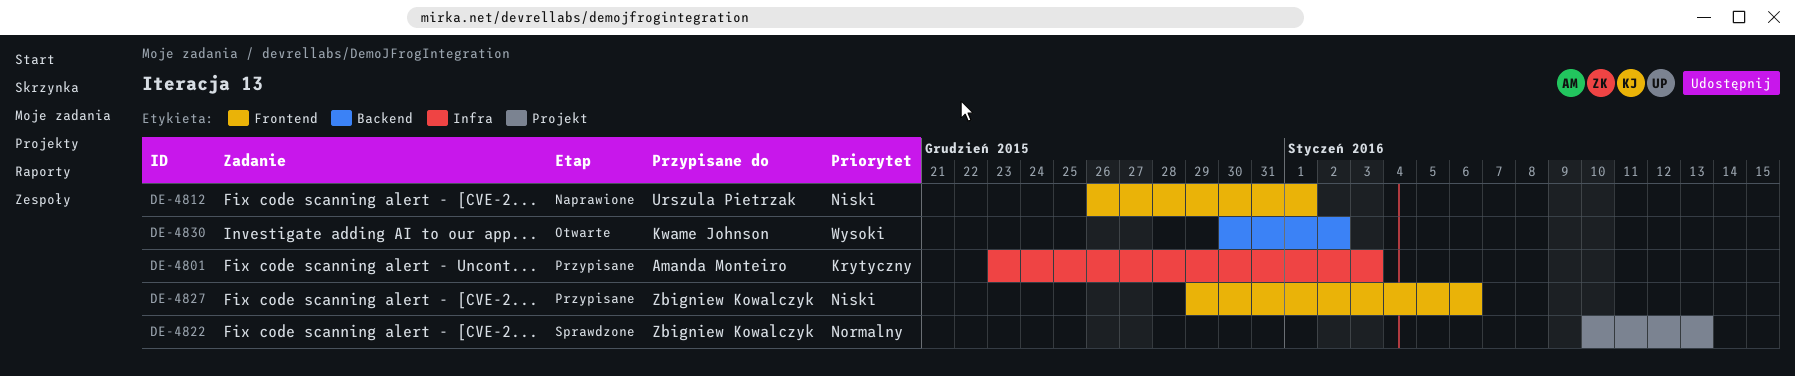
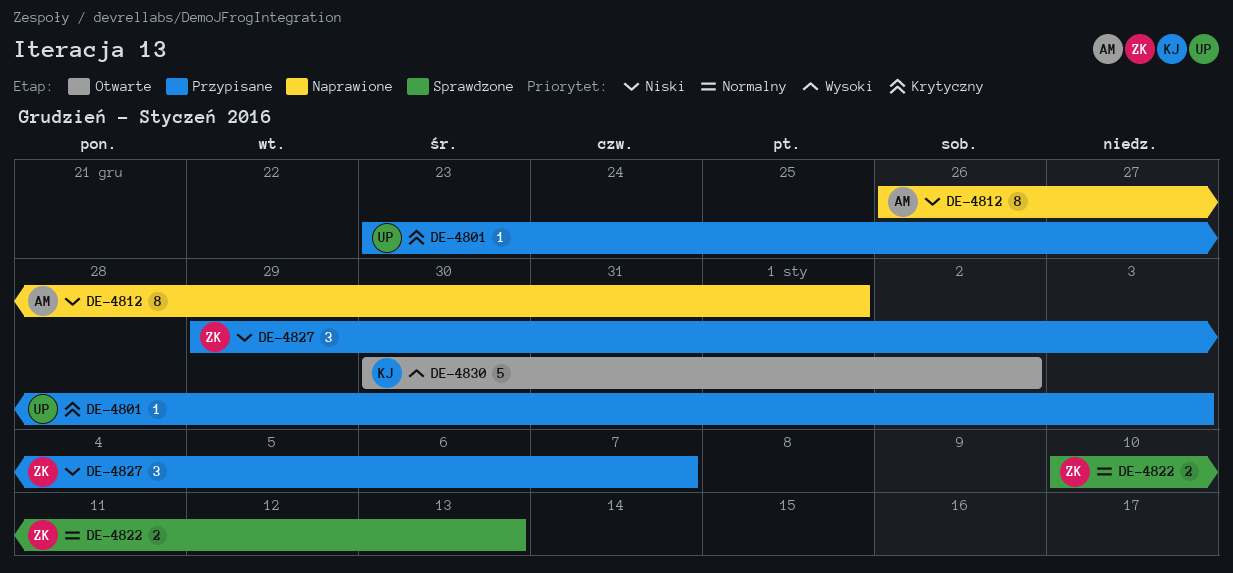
DE-4801, owner: Amanda Monteiro -> Urszula Pietrzak
DE-4812, owner: Urszula Pietrzak -> Amanda Monteiro
DE-4827, due: Jan 6 -> Jan 7

